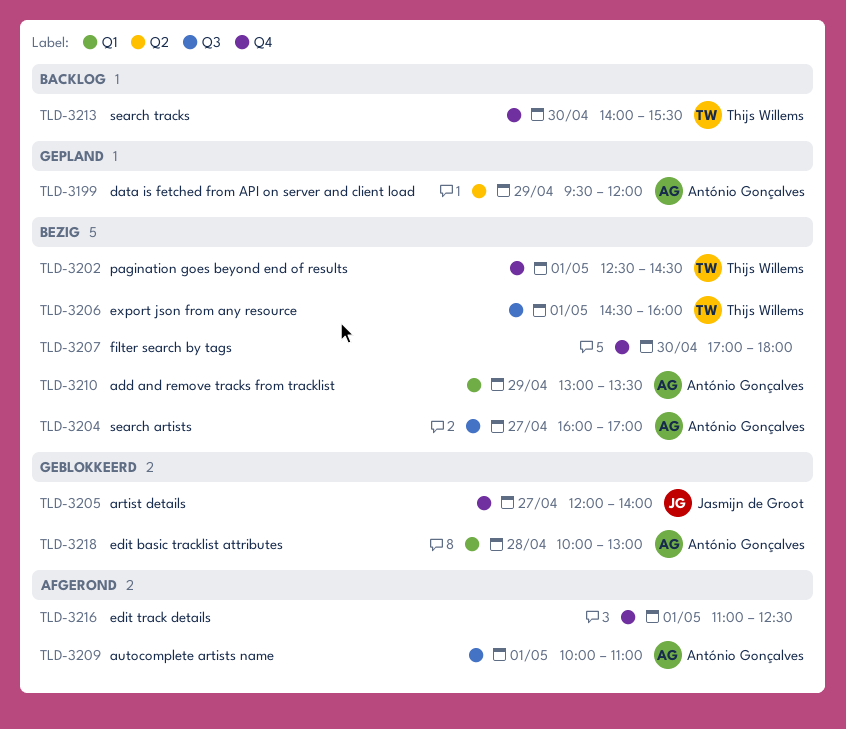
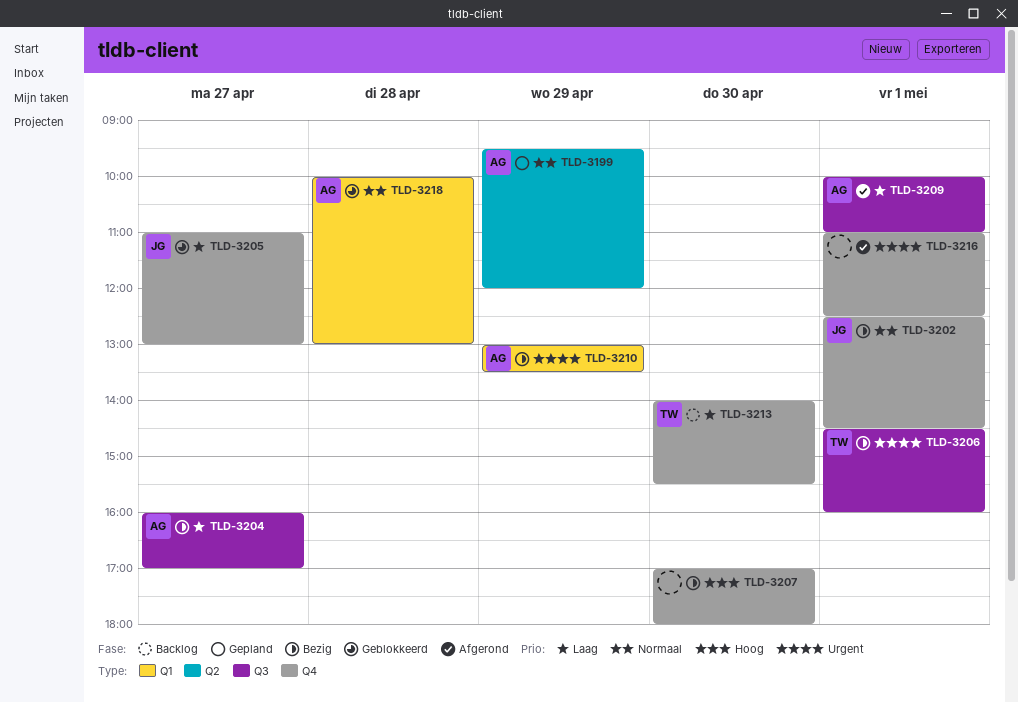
TLD-3202, owner: Thijs Willems -> Jasmijn de Groot
TLD-3205, begins: 12:00 -> 11:00
TLD-3205, ends: 14:00 -> 13:00

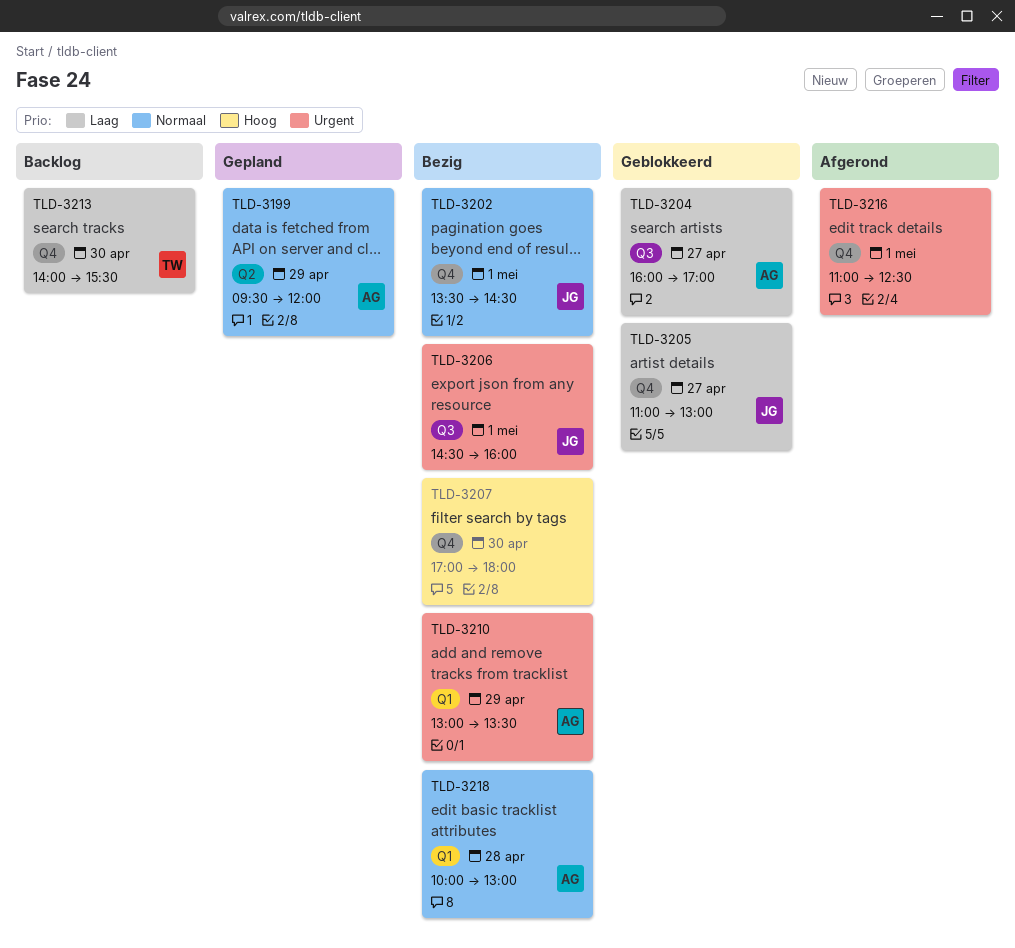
TLD-3202, begins: 12:30 -> 13:30
TLD-3204, status: Bezig -> Geblokkeerd
TLD-3206, owner: TW -> JG
TLD-3209: present -> none
TLD-3218, status: Geblokkeerd -> Bezig

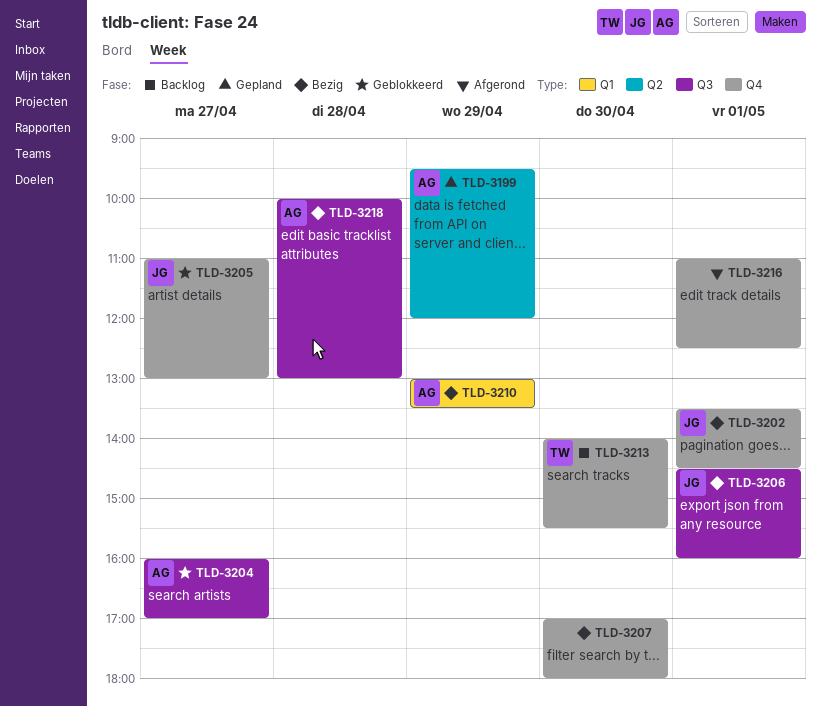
TLD-3218, label: Q1 -> Q3

